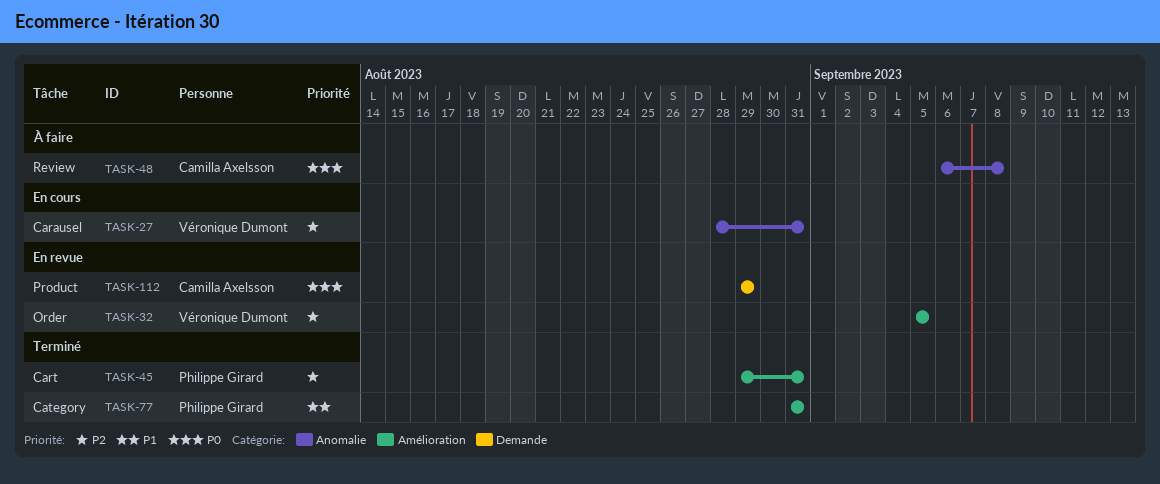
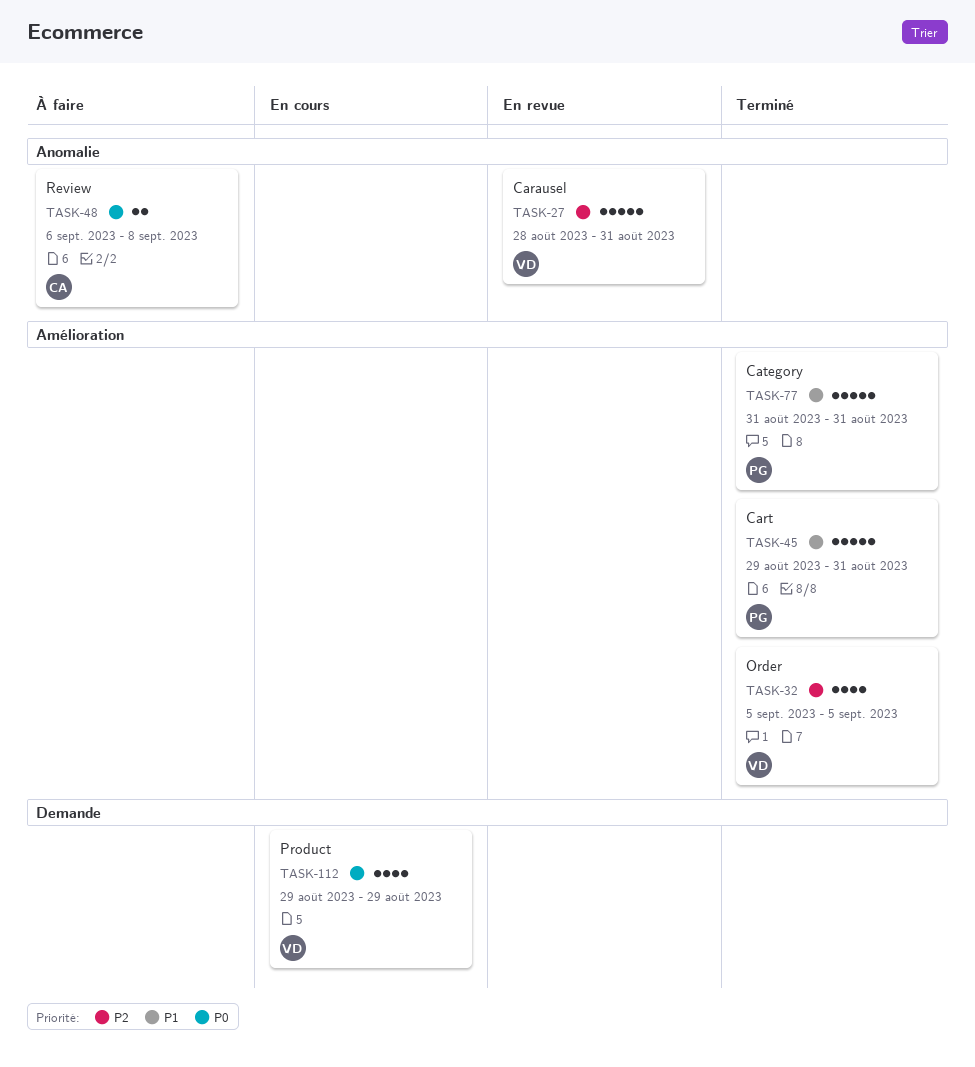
TASK-27, status: En cours -> En revue
TASK-32, status: En revue -> Terminé
TASK-45, priority: P2 -> P1
TASK-112, status: En revue -> En cours
TASK-112, owner: Camilla Axelsson -> Véronique Dumont

